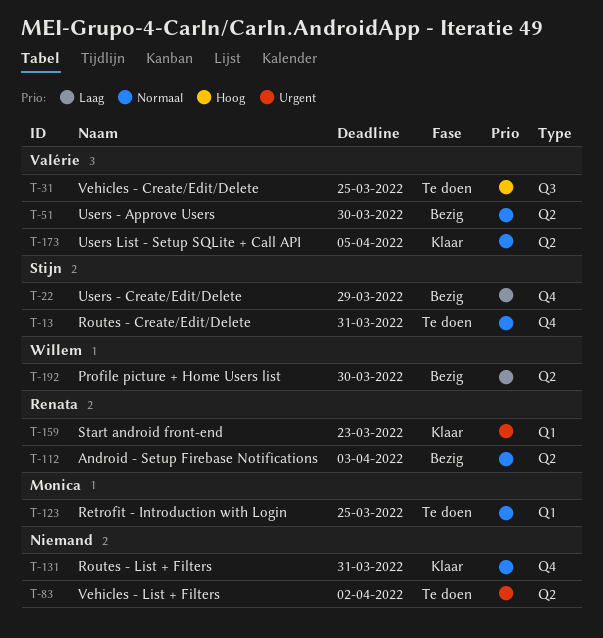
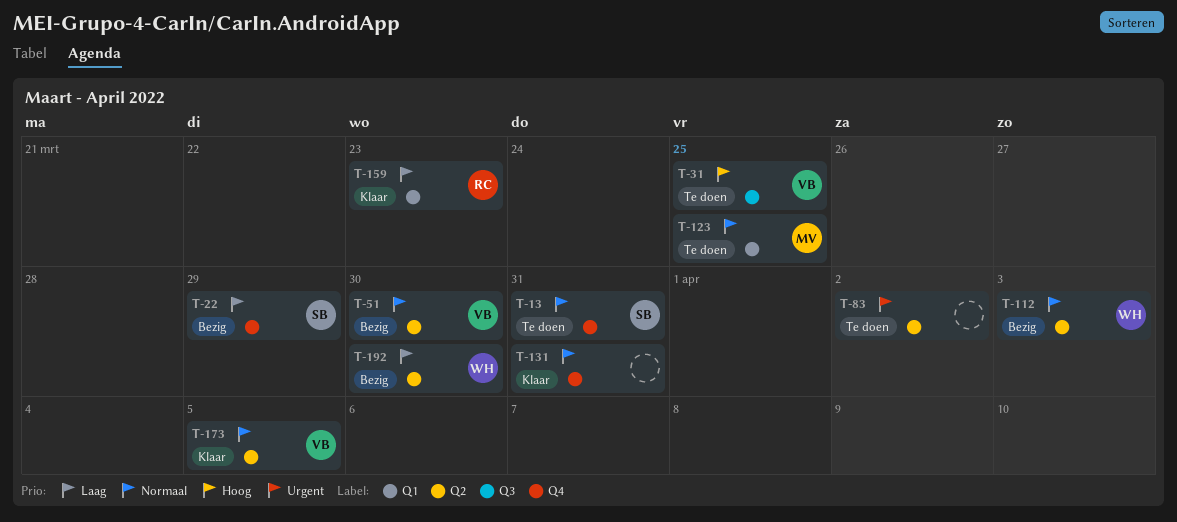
T-112, owner: Renata -> Willem
T-159, priority: Urgent -> Laag

